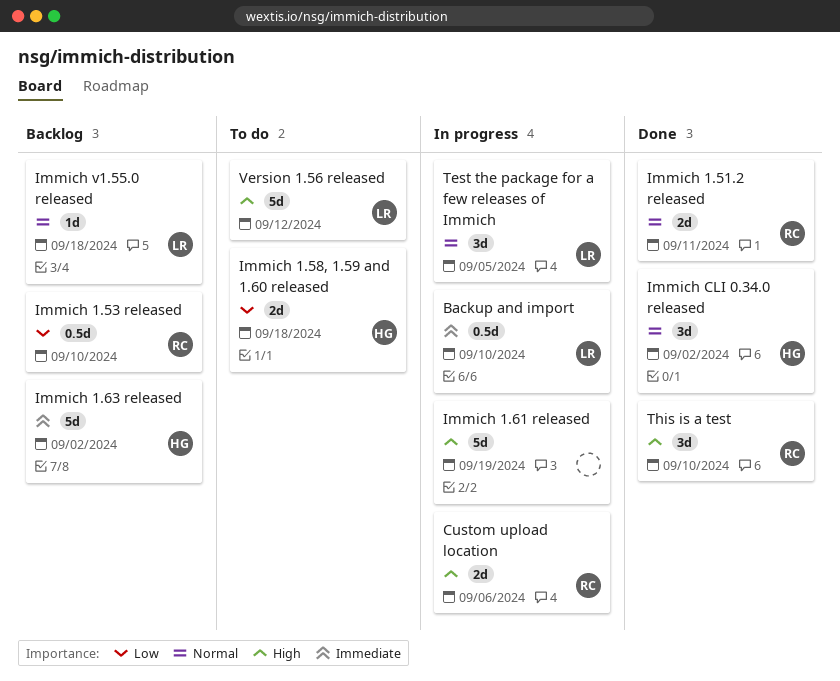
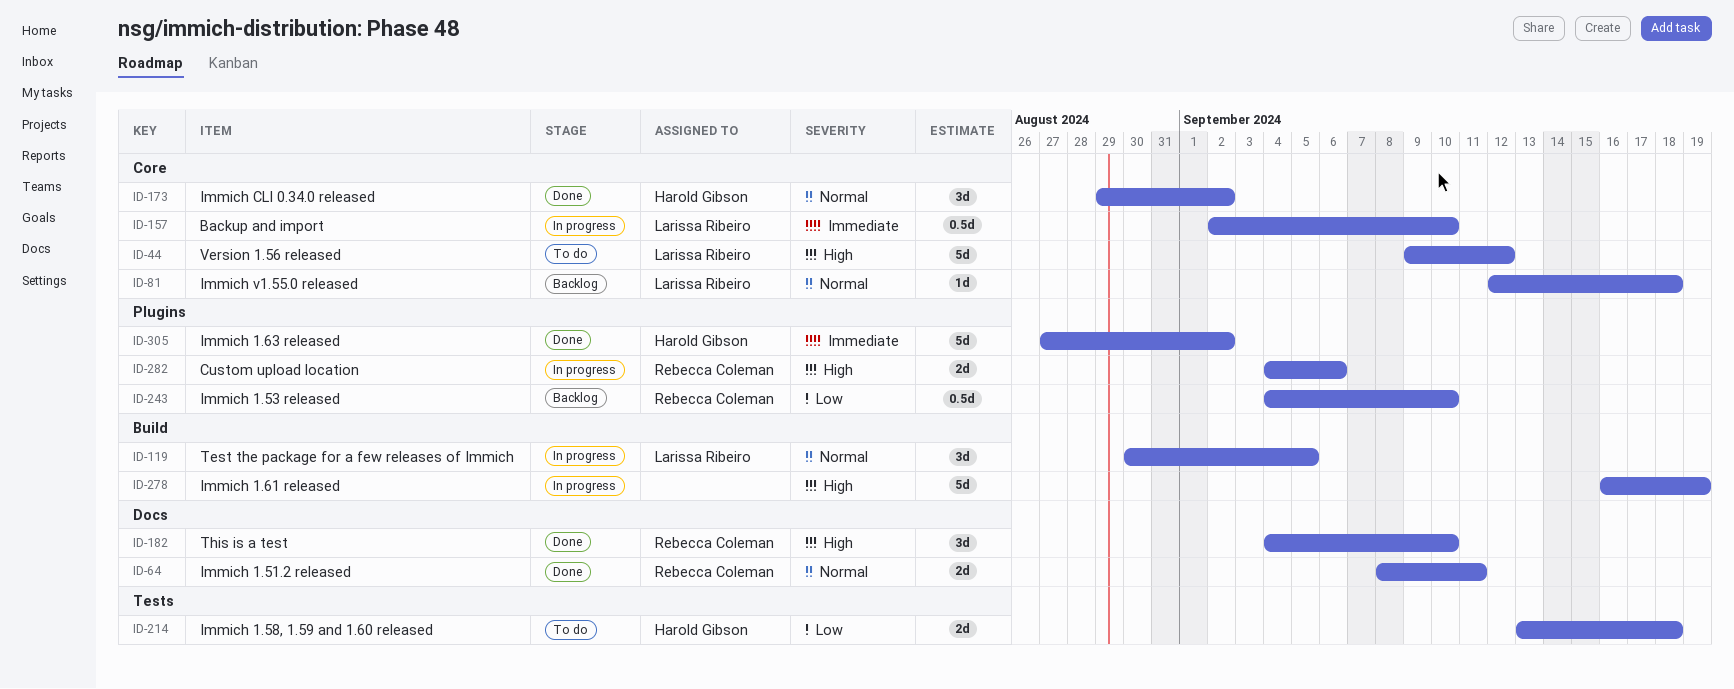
Immich 1.63 released, status: Backlog -> Done

